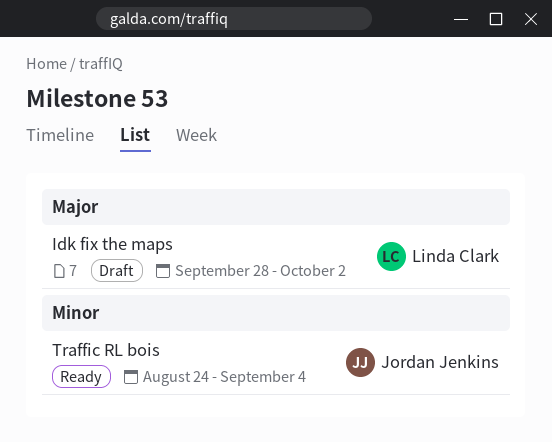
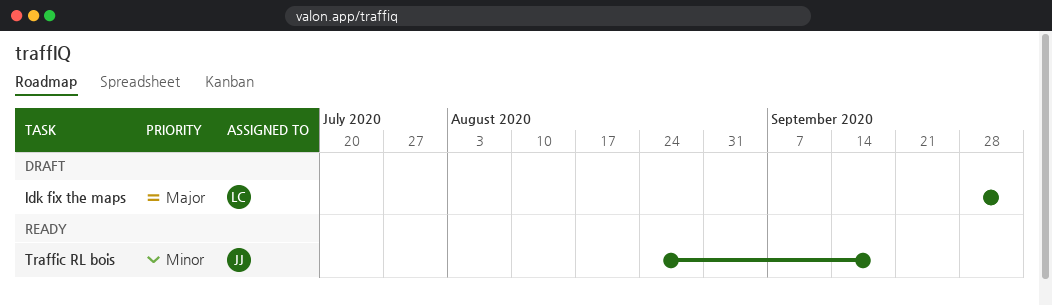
Traffic RL bois, due: Sep 4 -> Sep 18

